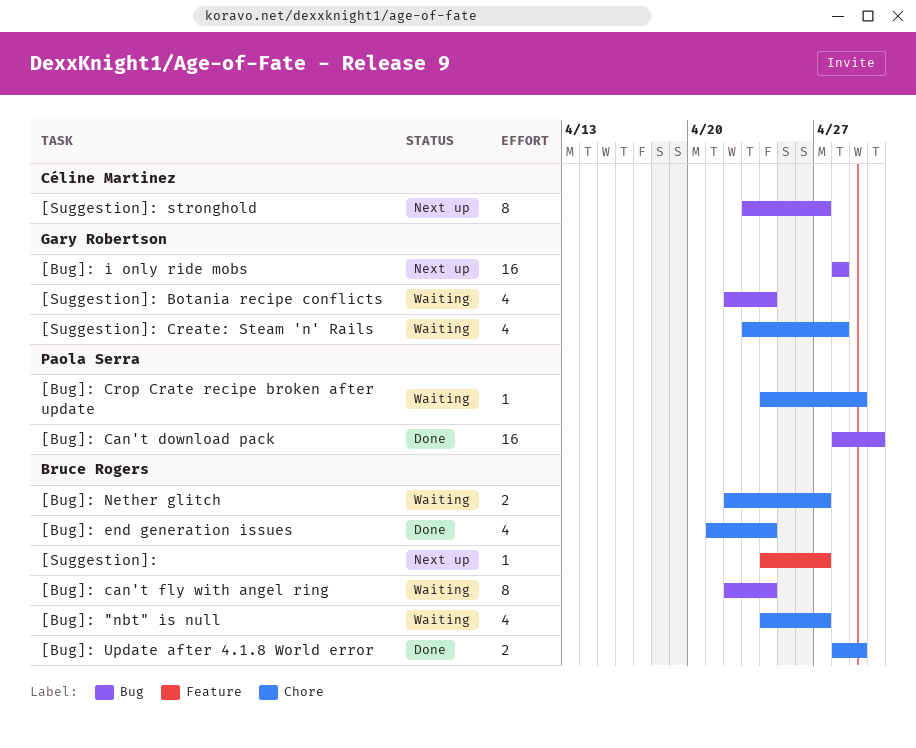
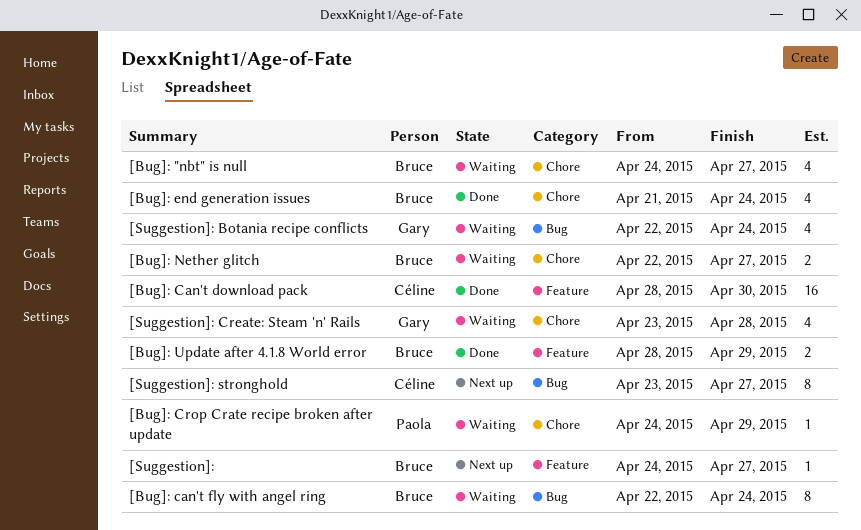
[Bug]: Can't download pack, owner: Paola Serra -> Céline Martinez
[Bug]: Can't download pack, label: Bug -> Feature
[Bug]: i only ride mobs: present -> none
[Bug]: Update after 4.1.8 World error, label: Chore -> Feature

